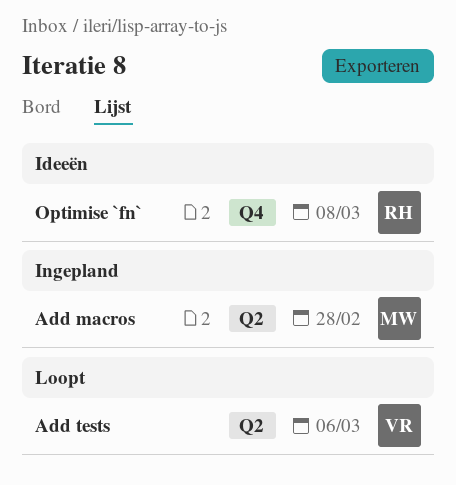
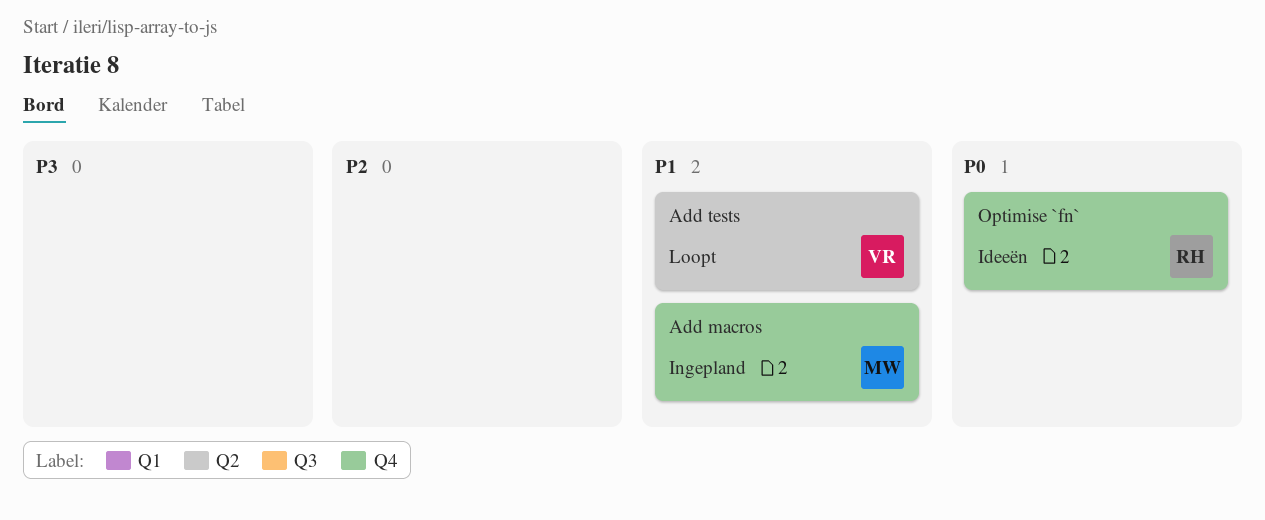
Add macros, label: Q2 -> Q4

